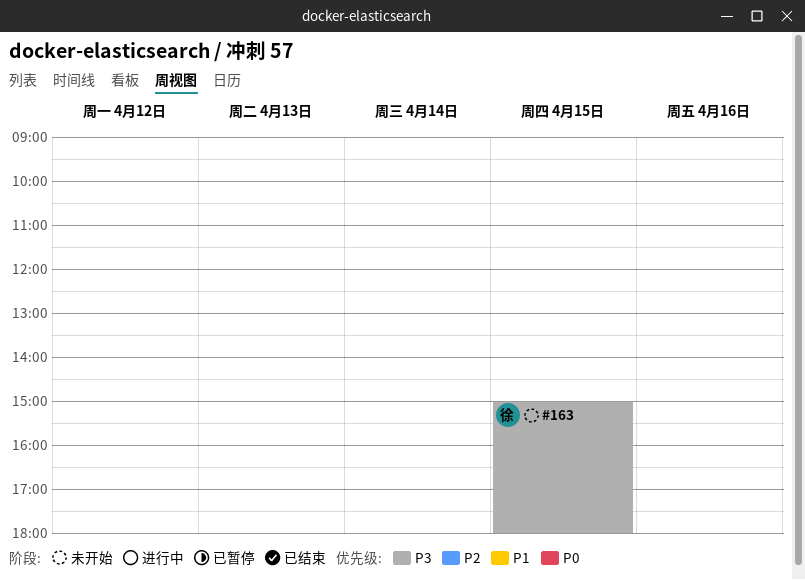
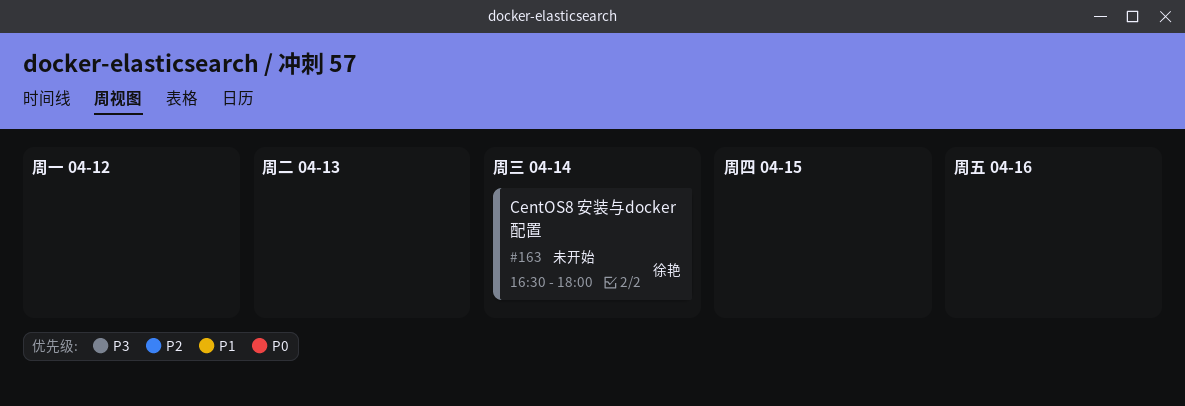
#163, day: Apr 15 -> Apr 14
#163, begins: 15:00 -> 16:30

